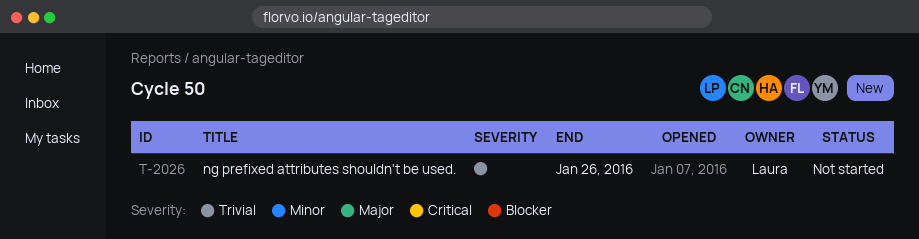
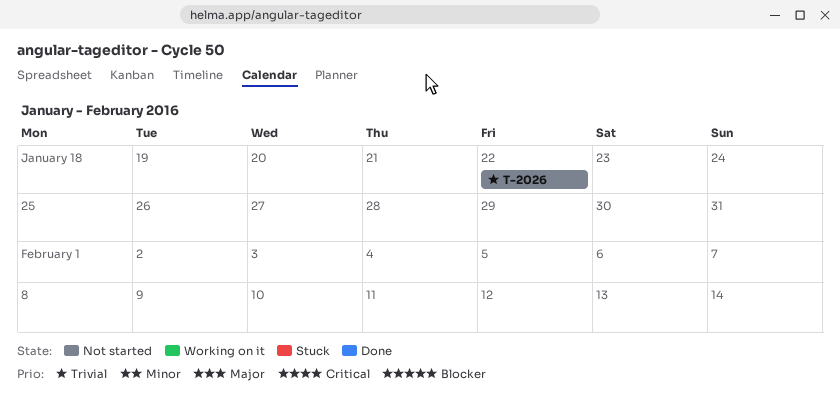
T-2026, due: Jan 26 -> Jan 22

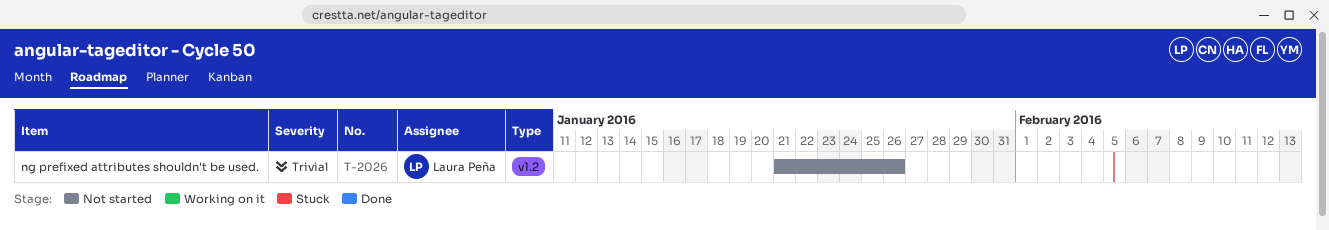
T-2026, start: Jan 22 -> Jan 21
T-2026, due: Jan 22 -> Jan 26

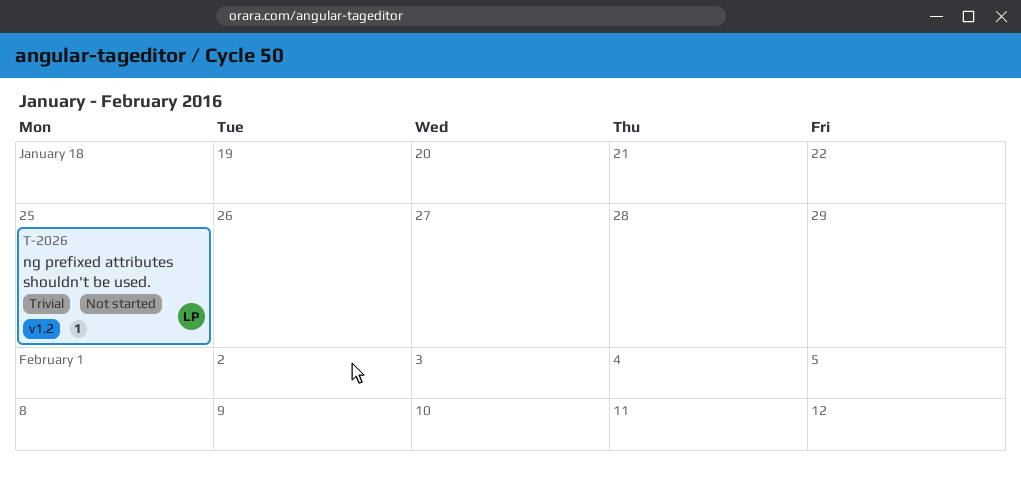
T-2026, due: Jan 26 -> Jan 25

